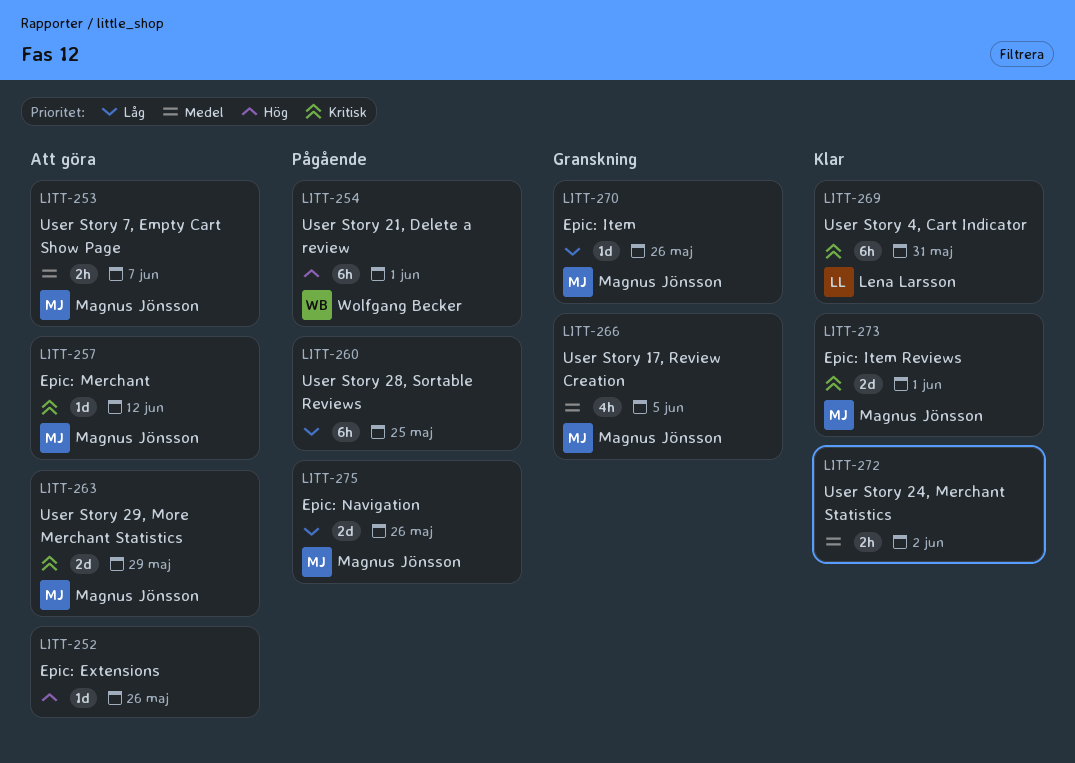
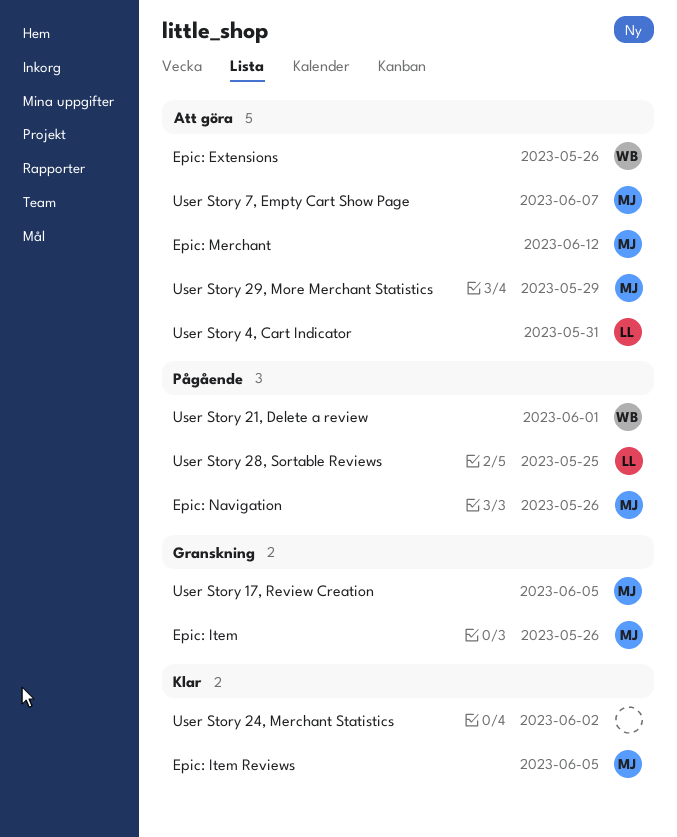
Epic: Extensions, owner: none -> Wolfgang Becker
Epic: Item Reviews, due: Jun 1 -> Jun 5
User Story 28, Sortable Reviews, owner: none -> Lena Larsson
User Story 4, Cart Indicator, status: Klar -> Att göra

